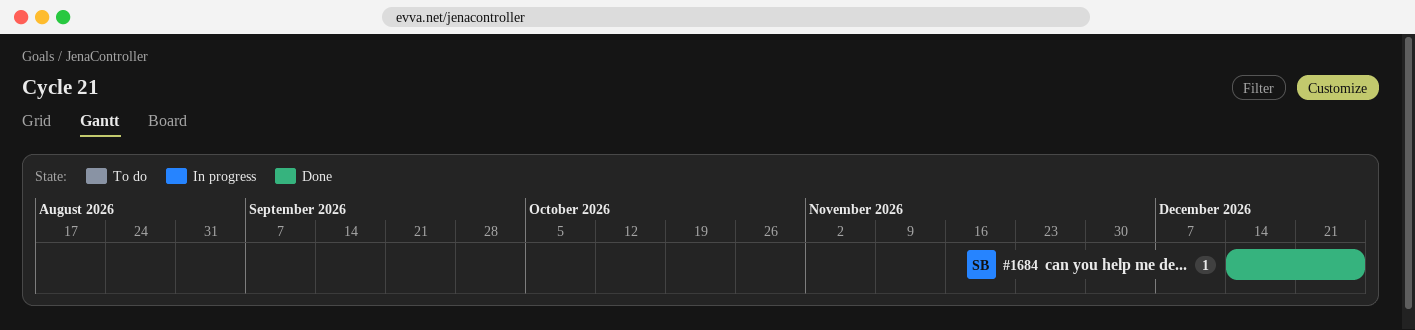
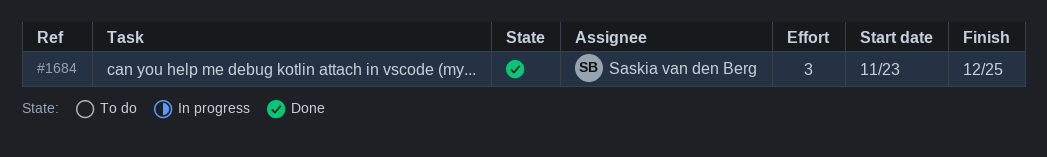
#1684, estimate: 1 -> 3
#1684, start: Dec 14 -> Nov 23

